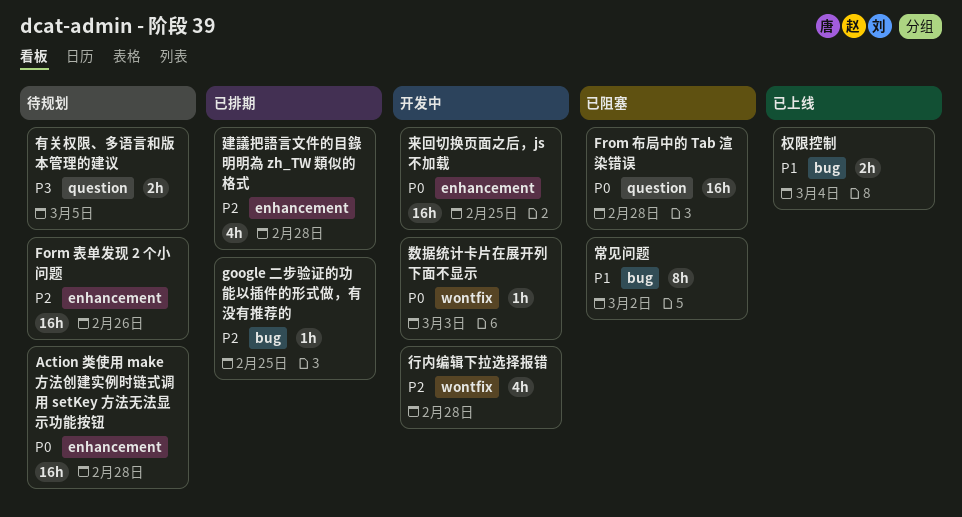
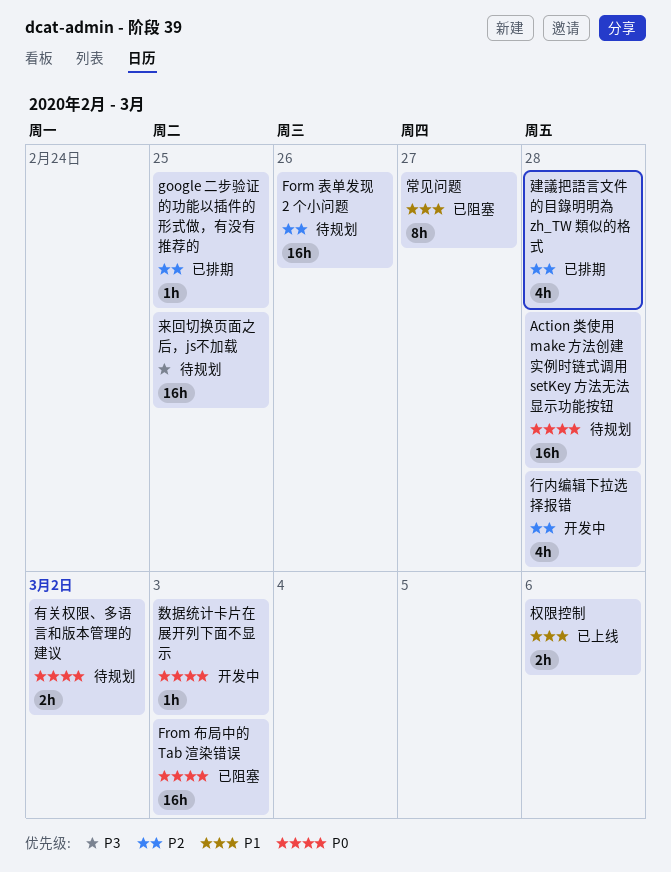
From 布局中的 Tab 渲染错误, due: Feb 28 -> Mar 3
常见问题, due: Mar 2 -> Feb 27
有关权限、多语言和版本管理的建议, priority: P3 -> P0
有关权限、多语言和版本管理的建议, due: Mar 5 -> Mar 2
权限控制, due: Mar 4 -> Mar 6
来回切换页面之后，js不加载, status: 开发中 -> 待规划
来回切换页面之后，js不加载, priority: P0 -> P3

